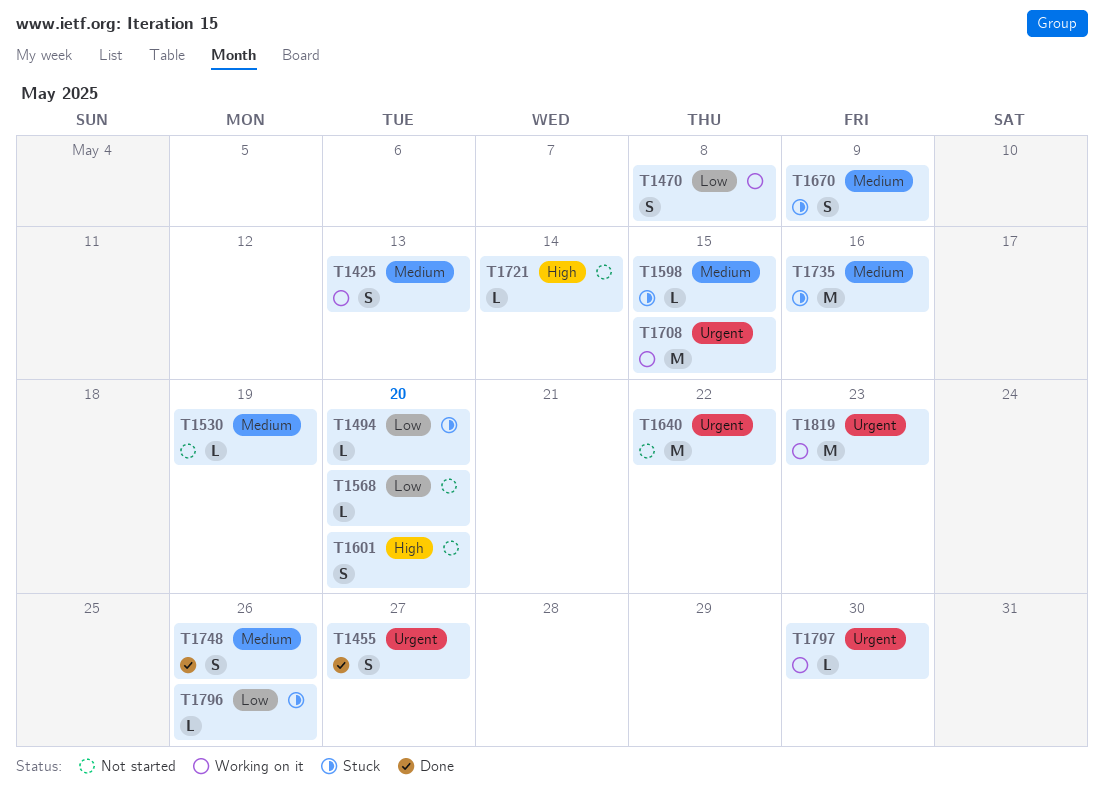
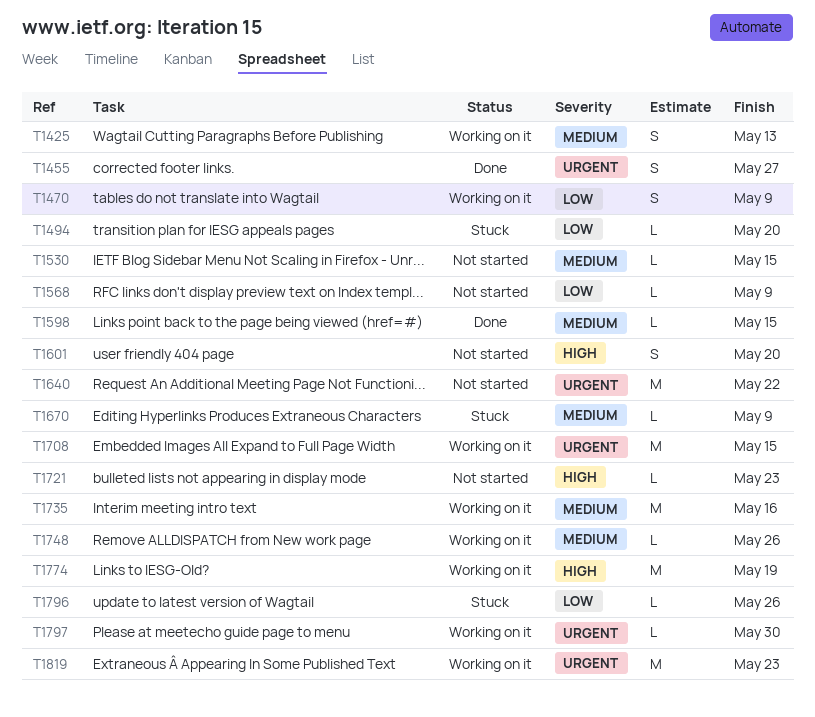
T1470, due: May 8 -> May 9
T1530, due: May 19 -> May 15
T1568, due: May 20 -> May 9
T1598, status: Stuck -> Done
T1670, estimate: S -> L
T1721, due: May 14 -> May 23
T1735, status: Stuck -> Working on it
T1748, status: Done -> Working on it
T1748, estimate: S -> L
T1774: none -> present

